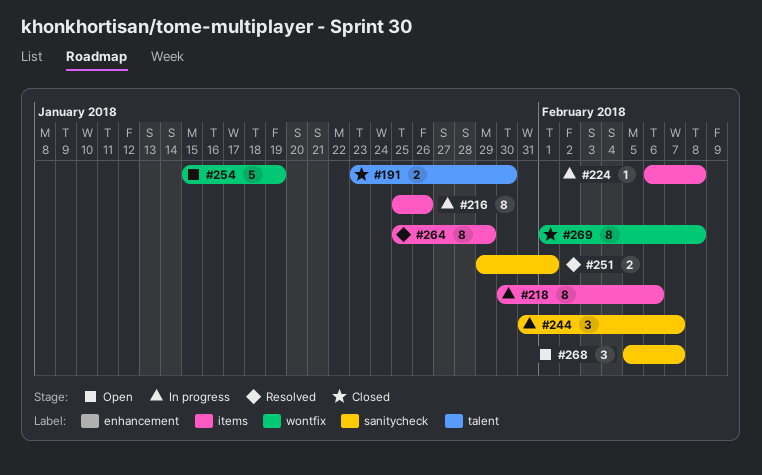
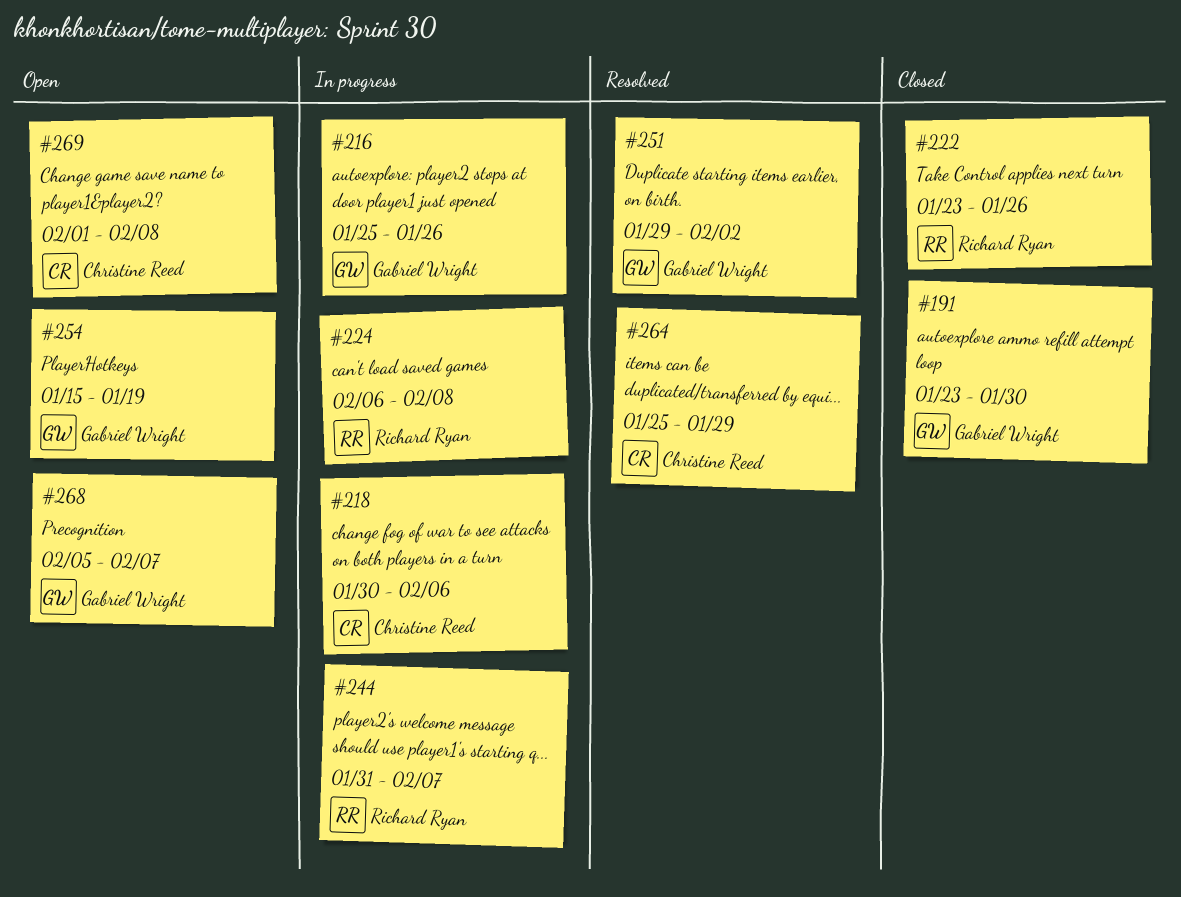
#222: none -> present
#251, due: Feb 1 -> Feb 2
#269, status: Closed -> Open

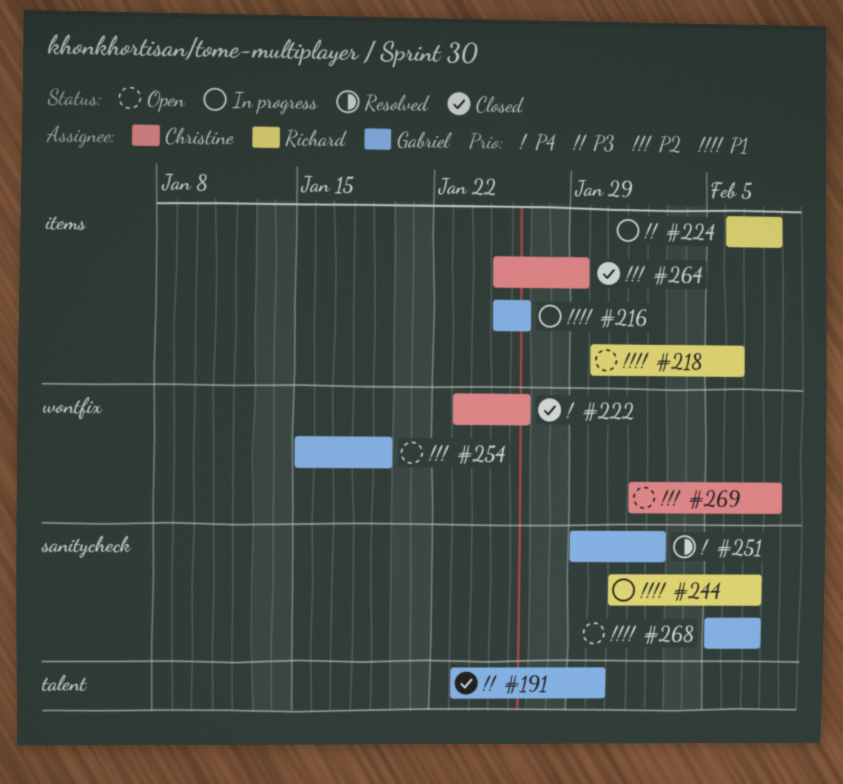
#218, status: In progress -> Open
#218, owner: Christine Reed -> Richard Ryan
#222, owner: Richard Ryan -> Christine Reed
#264, status: Resolved -> Closed

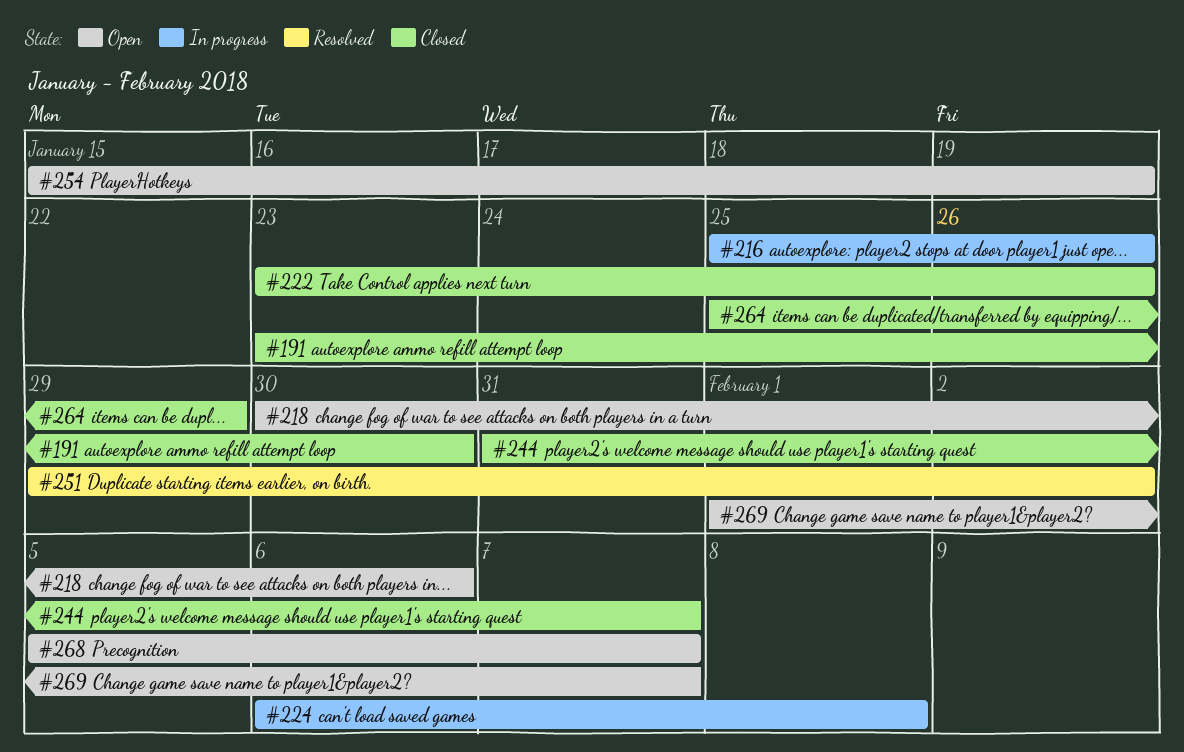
#244, status: In progress -> Closed
#269, due: Feb 8 -> Feb 7

